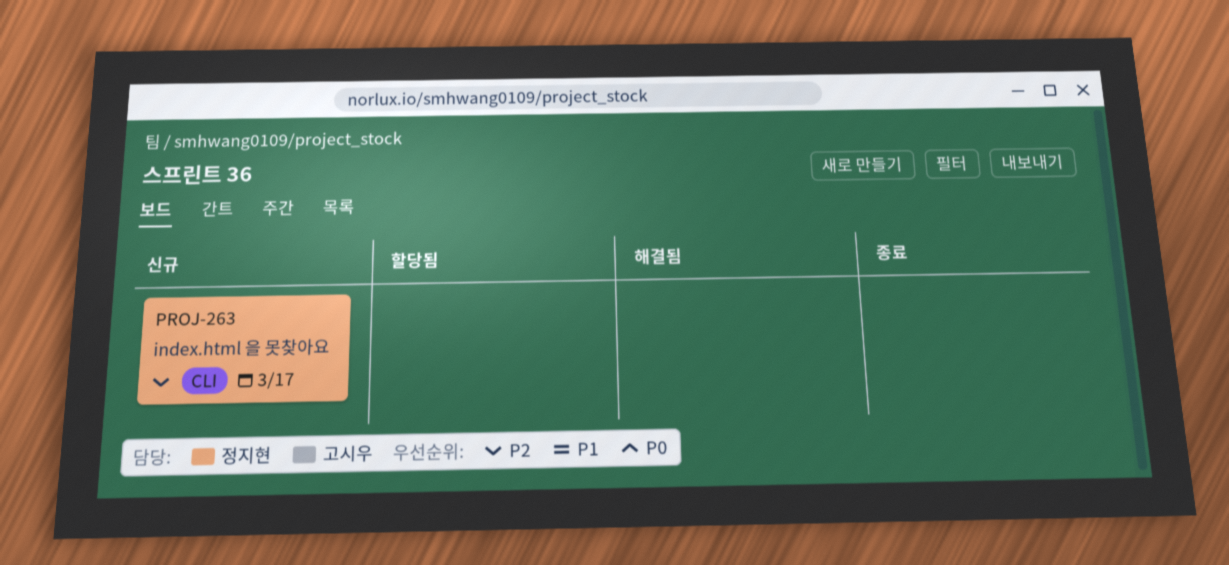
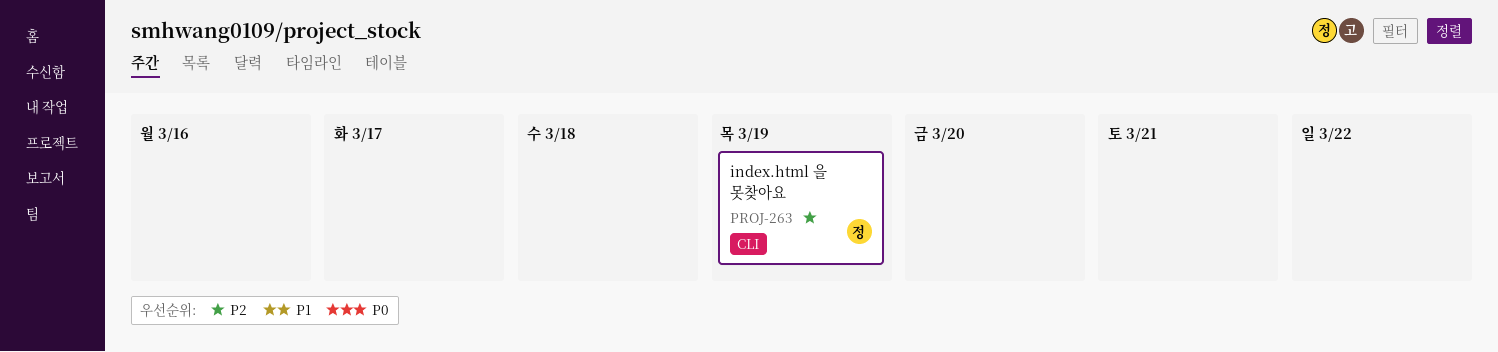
PROJ-263, due: Mar 17 -> Mar 19

